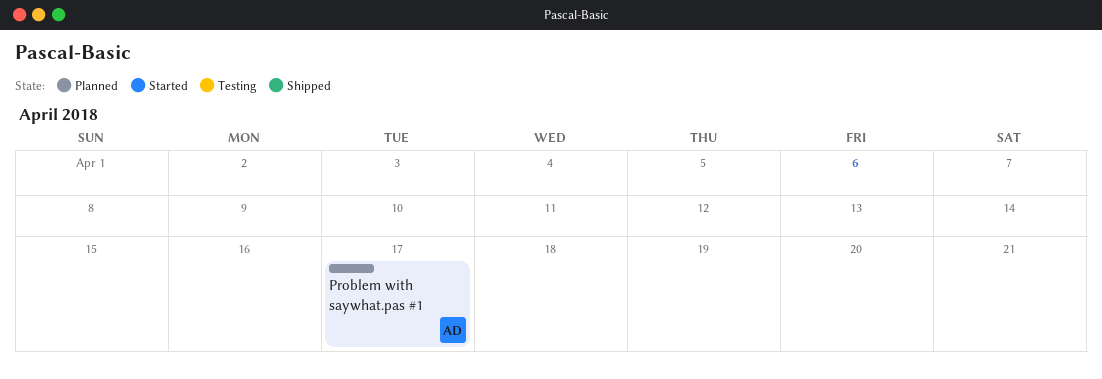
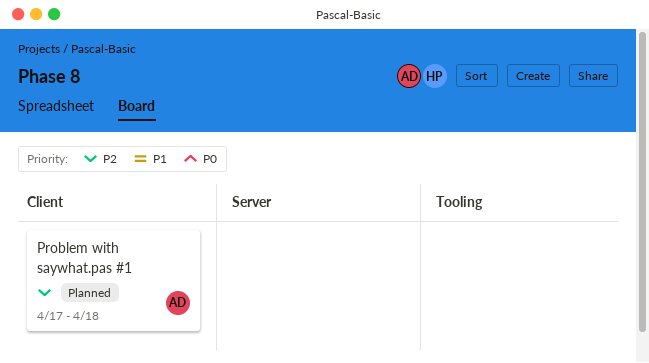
Problem with saywhat.pas #1, due: Apr 17 -> Apr 18

